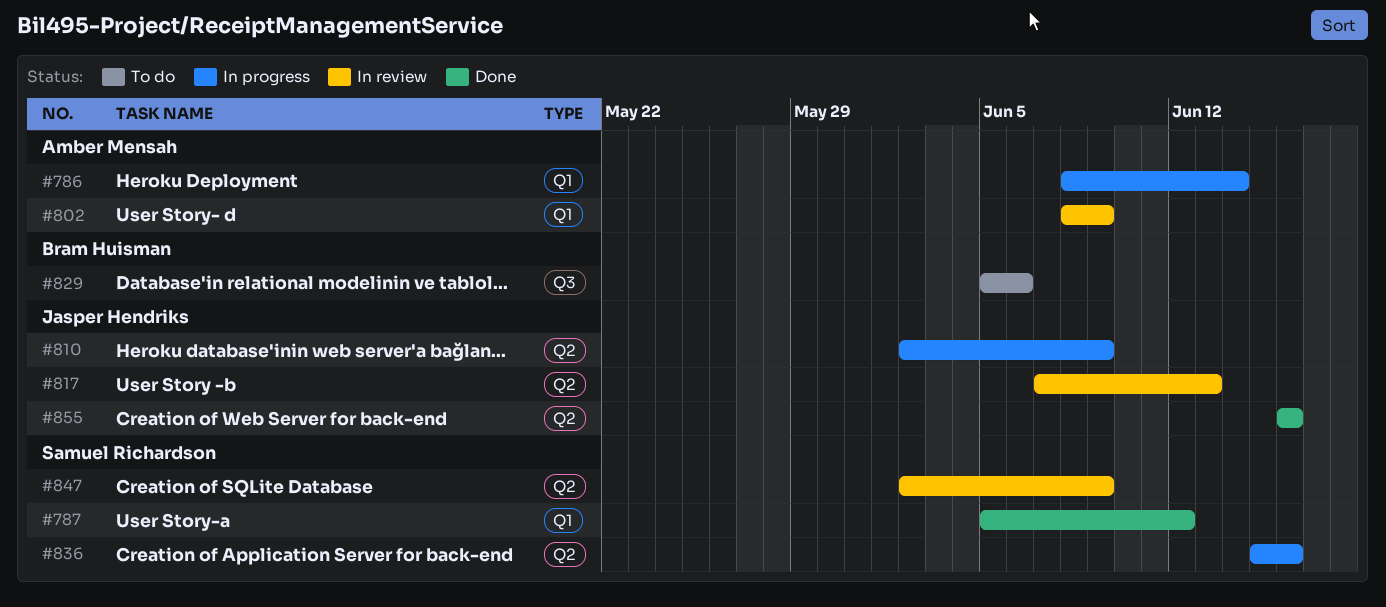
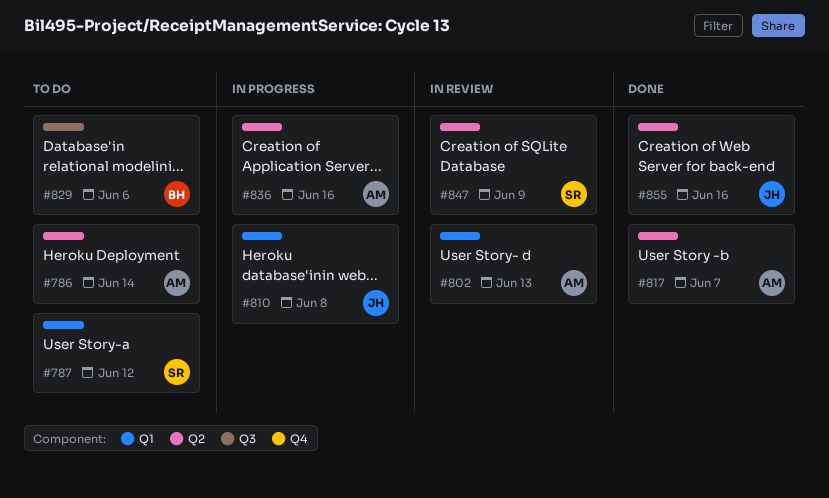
#786, status: In progress -> To do
#786, label: Q1 -> Q2
#787, status: Done -> To do
#802, due: Jun 9 -> Jun 13
#810, label: Q2 -> Q1
#810, due: Jun 9 -> Jun 8
#817, status: In review -> Done
#817, owner: Jasper Hendriks -> Amber Mensah
#817, due: Jun 13 -> Jun 7
#836, owner: Samuel Richardson -> Amber Mensah

